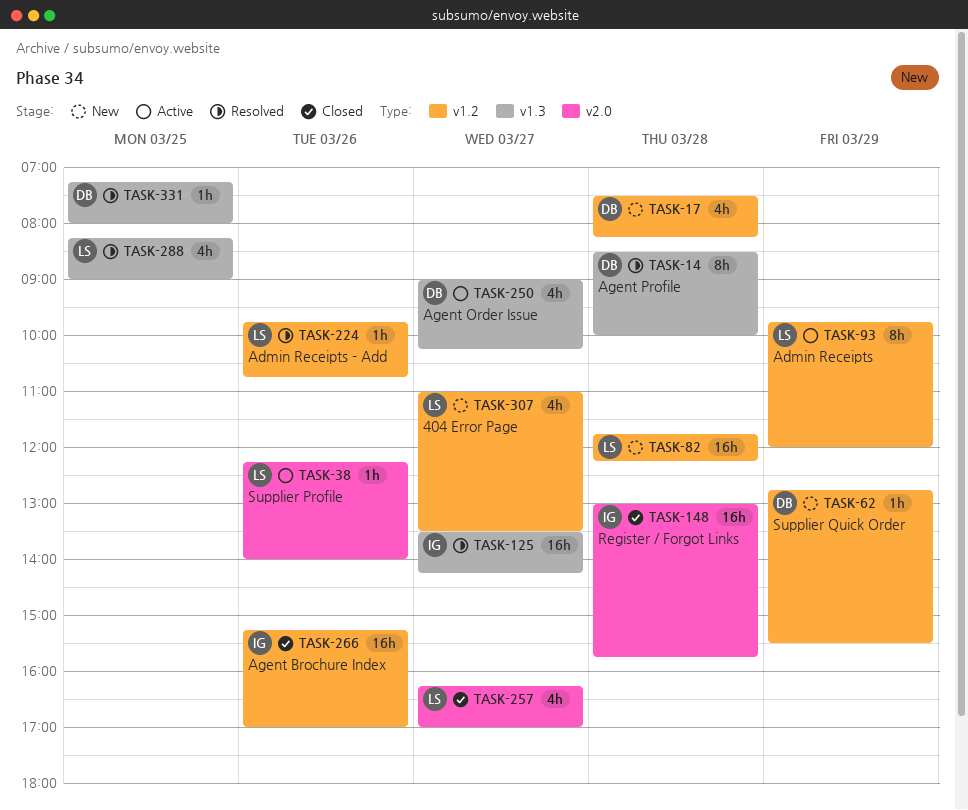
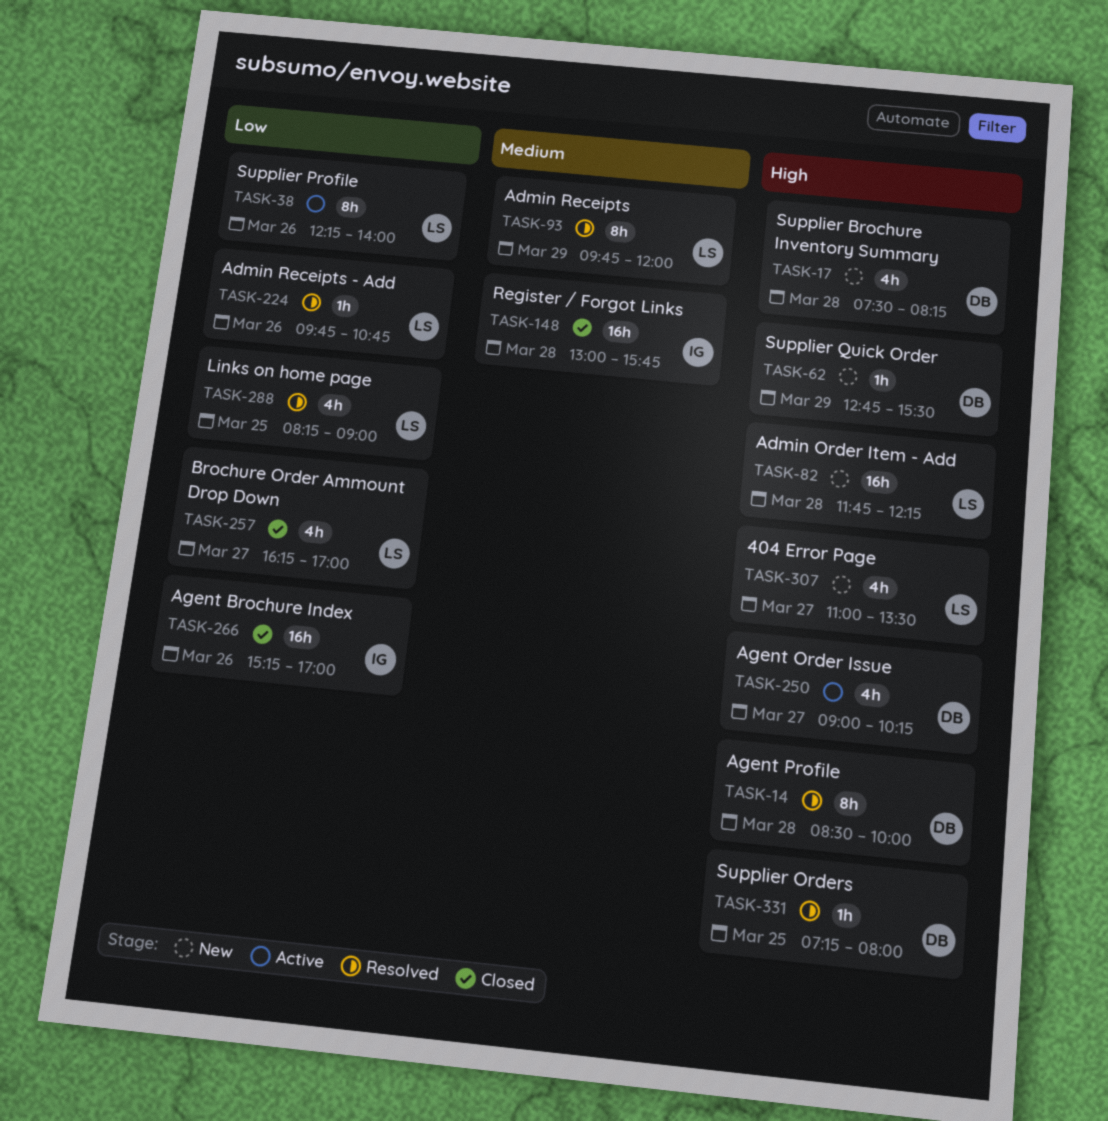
TASK-38, estimate: 1h -> 8h
TASK-93, status: Active -> Resolved
TASK-125: present -> none

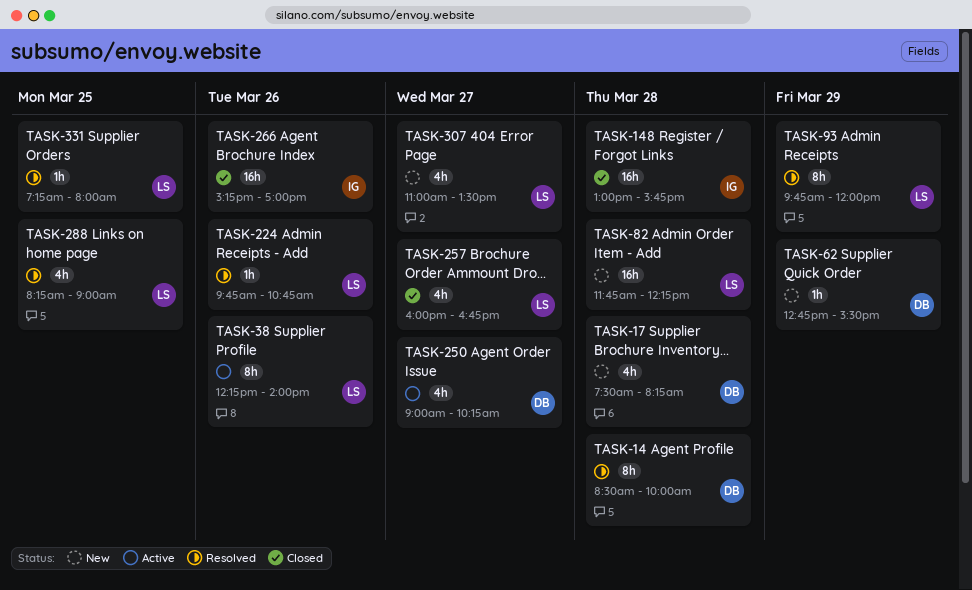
TASK-257, begins: 16:15 -> 16:00
TASK-257, ends: 17:00 -> 16:45
TASK-331, owner: DB -> LS

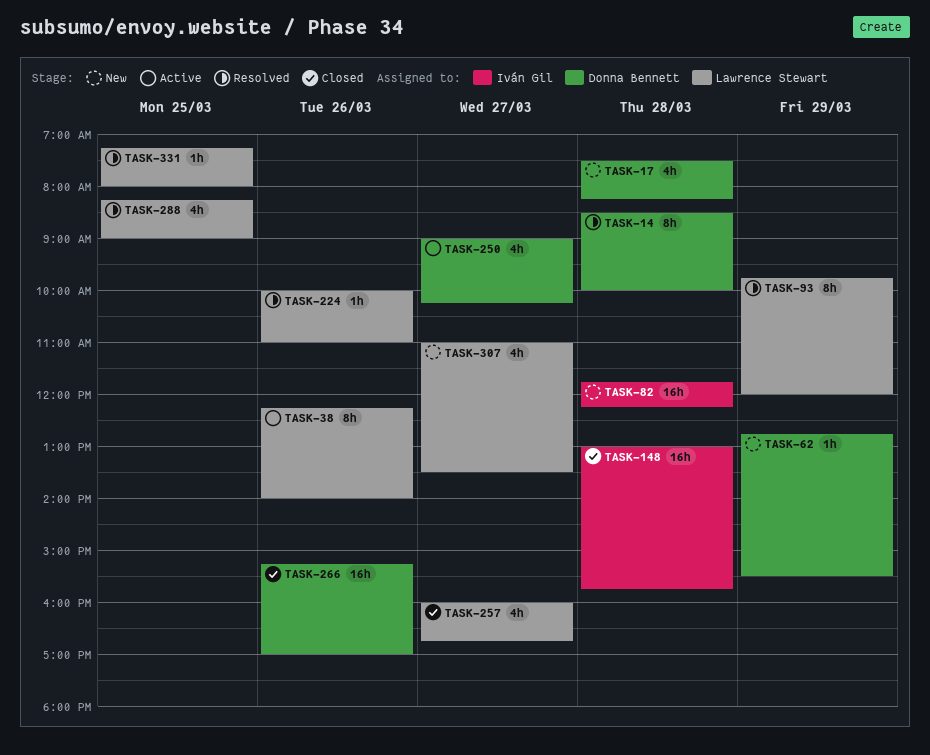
TASK-82, owner: Lawrence Stewart -> Iván Gil
TASK-224, begins: 09:45 -> 10:00
TASK-224, ends: 10:45 -> 11:00
TASK-266, owner: Iván Gil -> Donna Bennett

